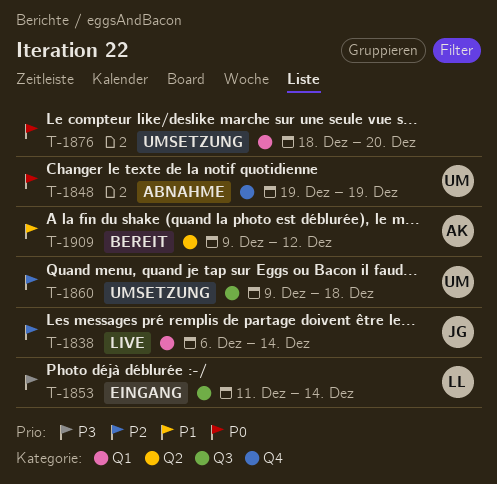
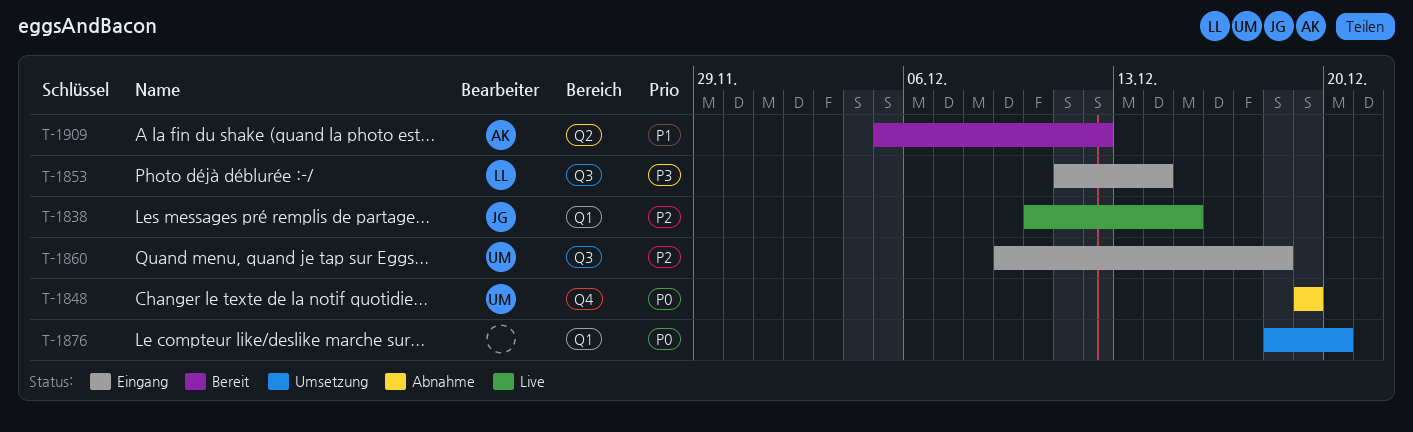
T-1838, start: Dec 6 -> Dec 10
T-1838, due: Dec 14 -> Dec 15
T-1860, status: Umsetzung -> Eingang
T-1909, start: Dec 9 -> Dec 5

